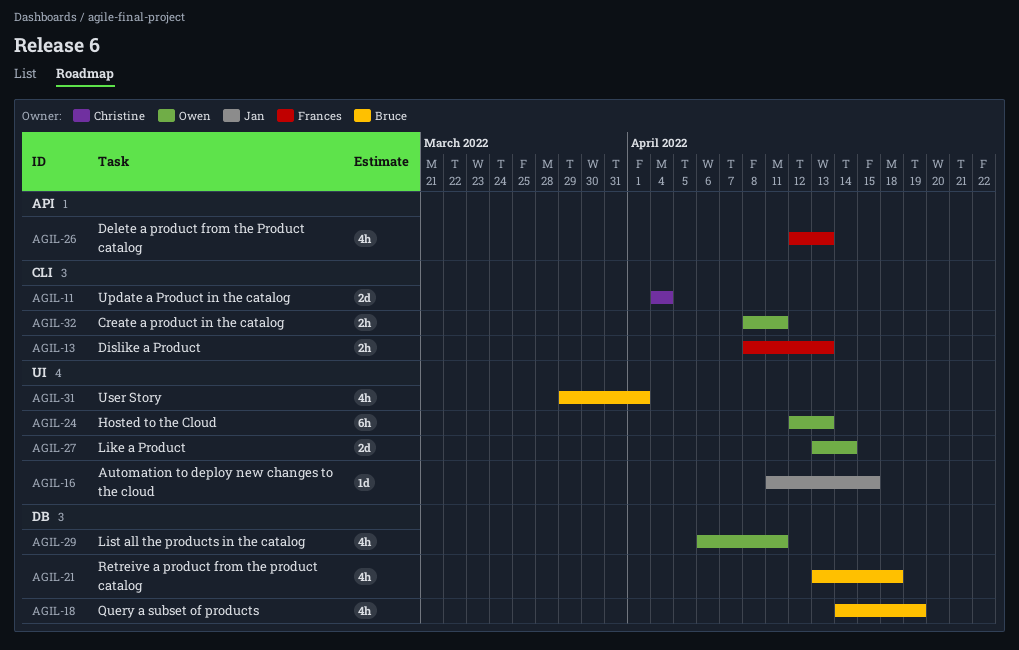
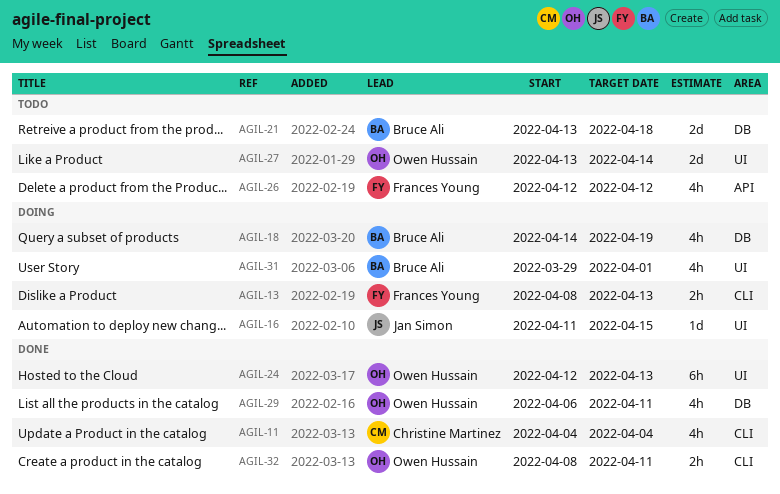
AGIL-11, estimate: 2d -> 4h
AGIL-21, estimate: 4h -> 2d
AGIL-26, due: Apr 13 -> Apr 12

